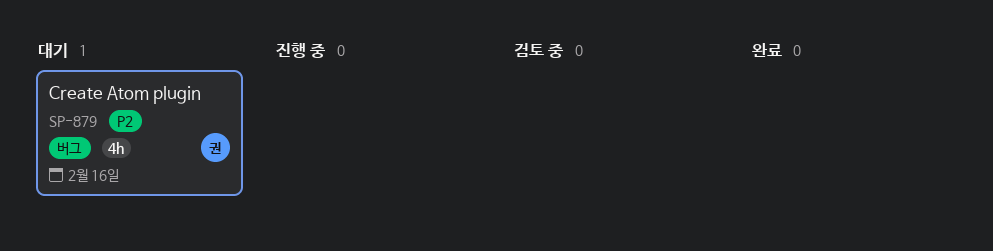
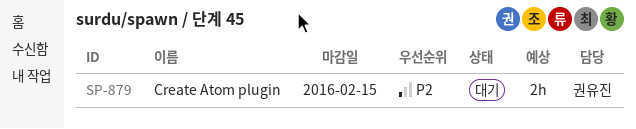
SP-879, estimate: 4h -> 2h
SP-879, due: Feb 16 -> Feb 15

